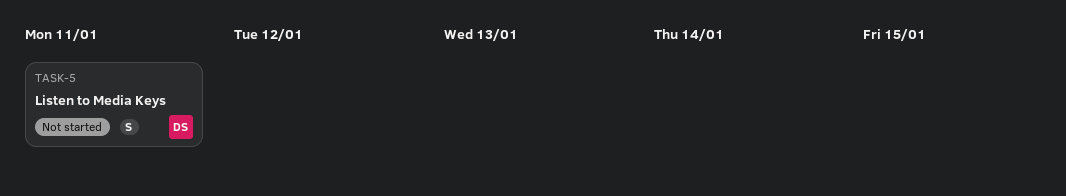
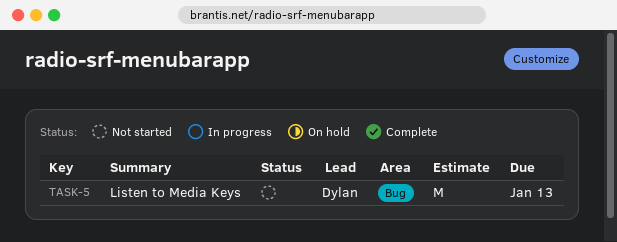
TASK-5, estimate: S -> M
TASK-5, due: Jan 11 -> Jan 13

